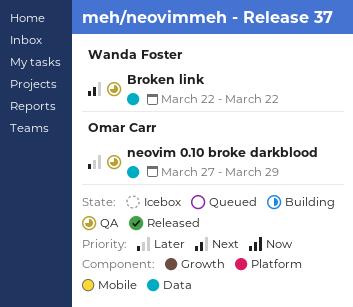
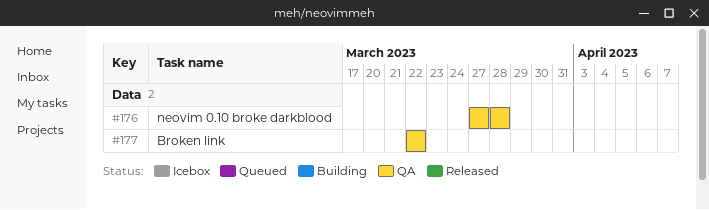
neovim 0.10 broke darkblood, due: Mar 29 -> Mar 28

